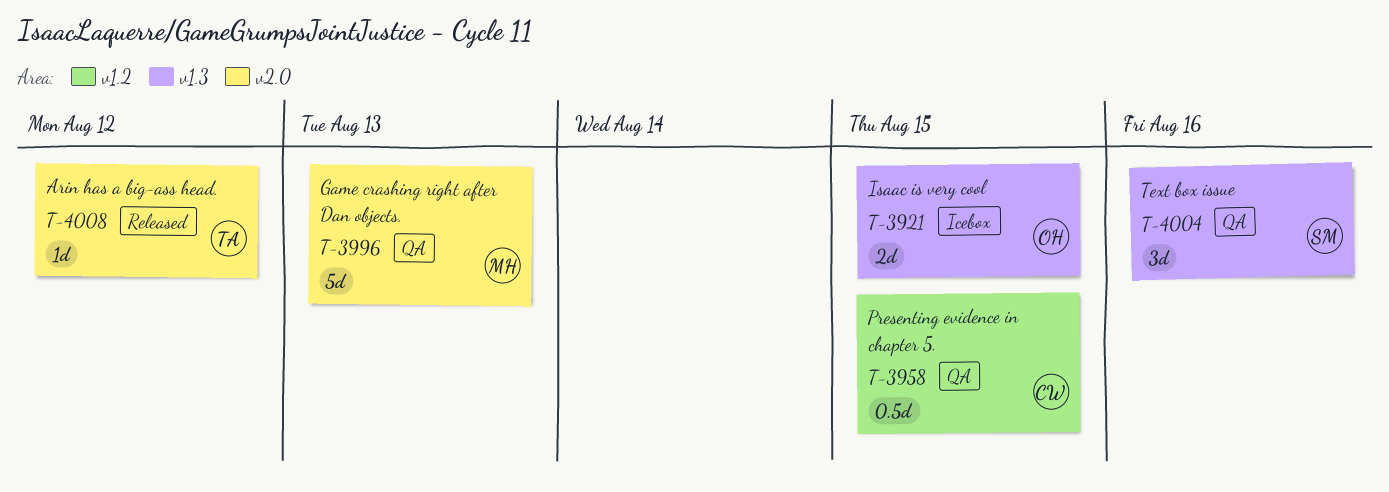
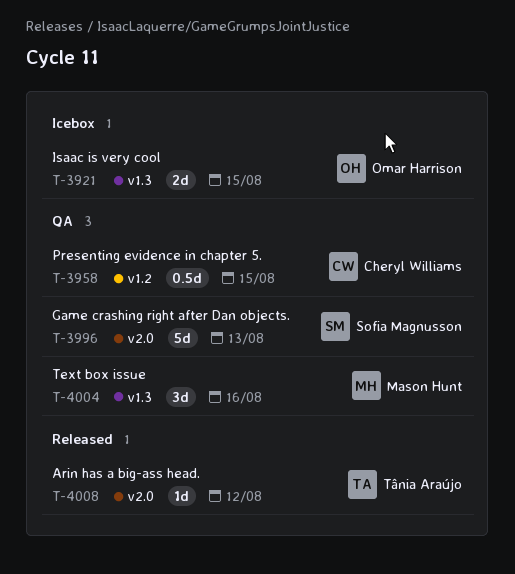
T-3996, owner: Mason Hunt -> Sofia Magnusson
T-4004, owner: Sofia Magnusson -> Mason Hunt

